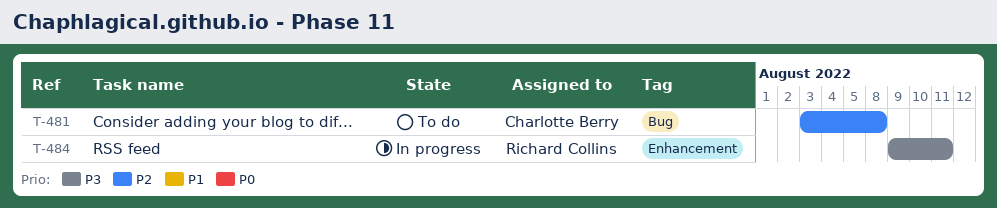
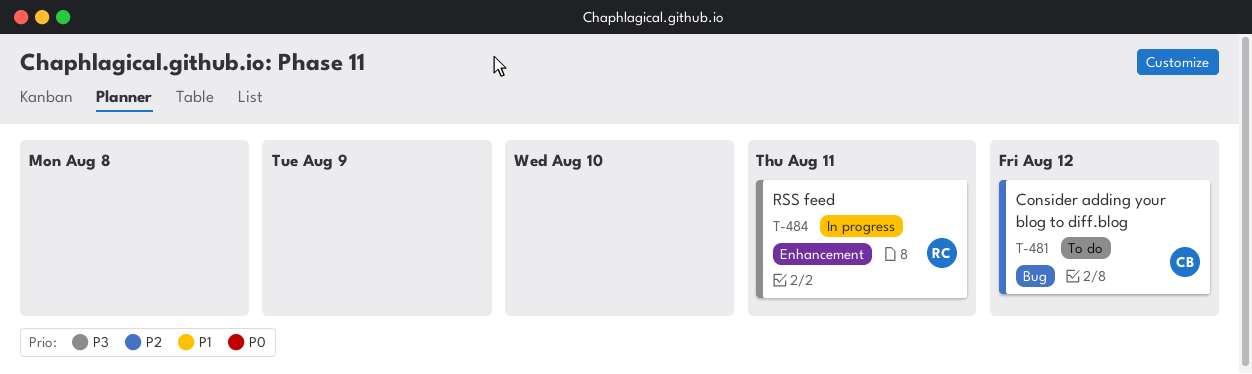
T-481, due: Aug 8 -> Aug 12

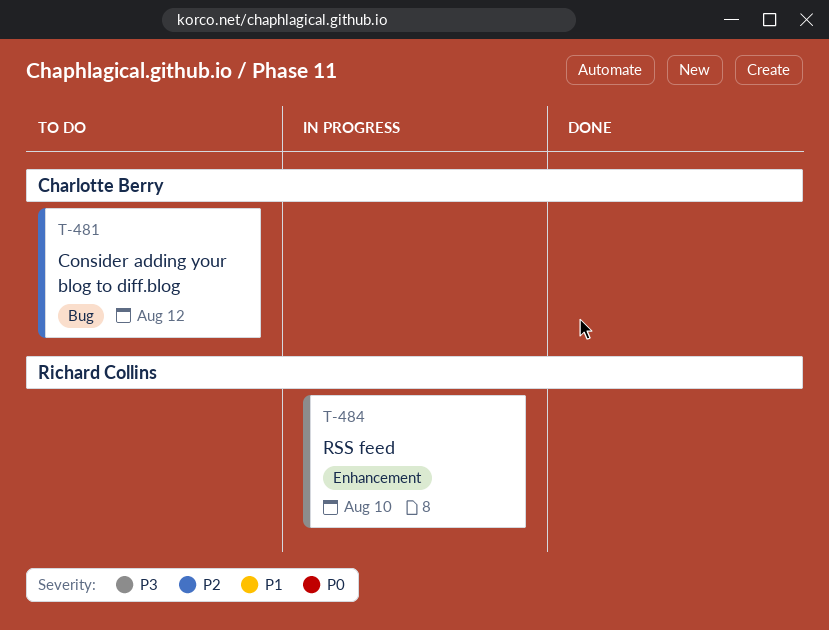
T-484, due: Aug 11 -> Aug 10

